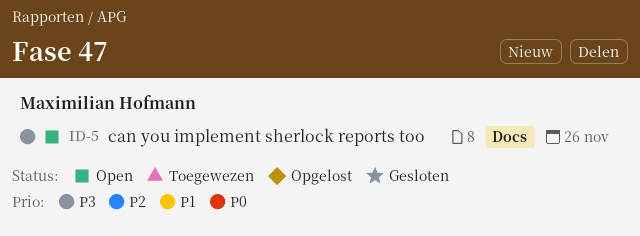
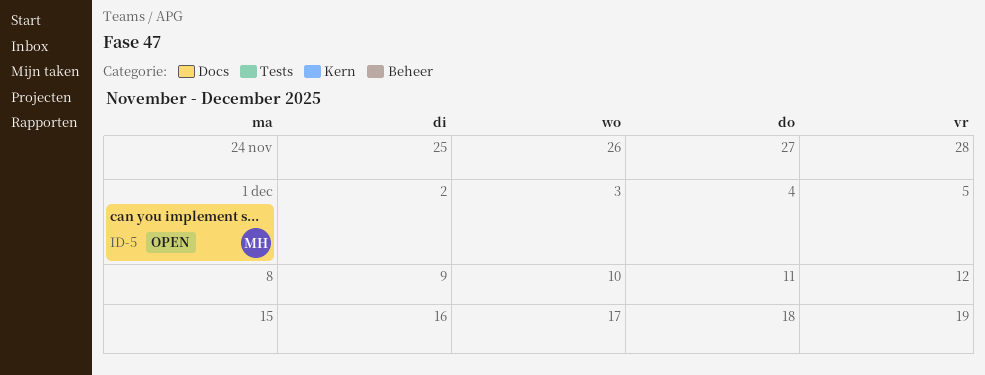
ID-5, due: Nov 26 -> Dec 1

